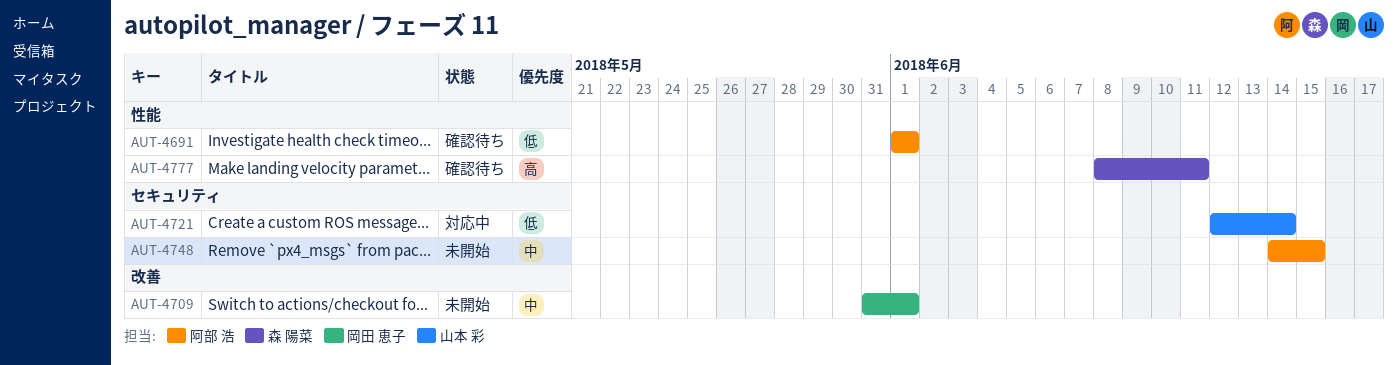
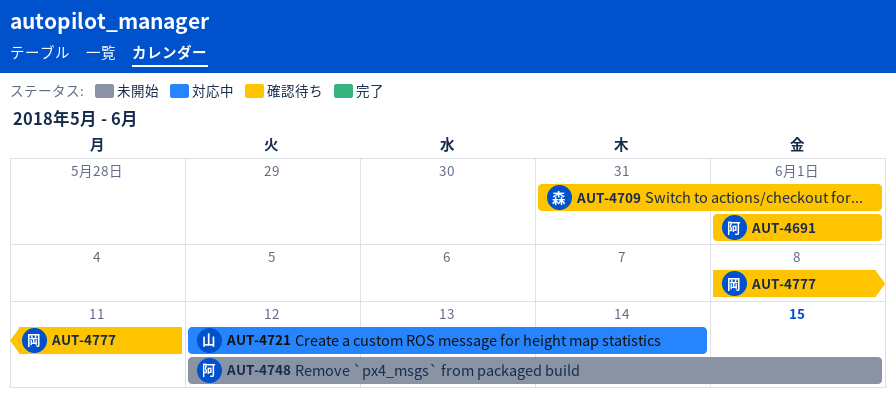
AUT-4709, status: 未開始 -> 確認待ち
AUT-4709, owner: 岡田 恵子 -> 森 陽菜
AUT-4748, start: Jun 14 -> Jun 12
AUT-4777, owner: 森 陽菜 -> 岡田 恵子

